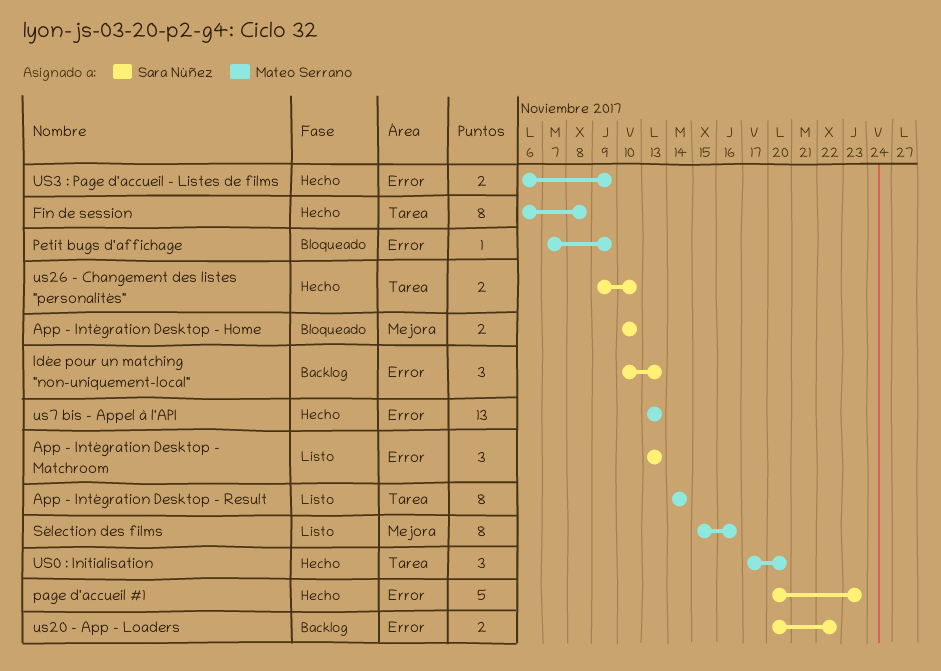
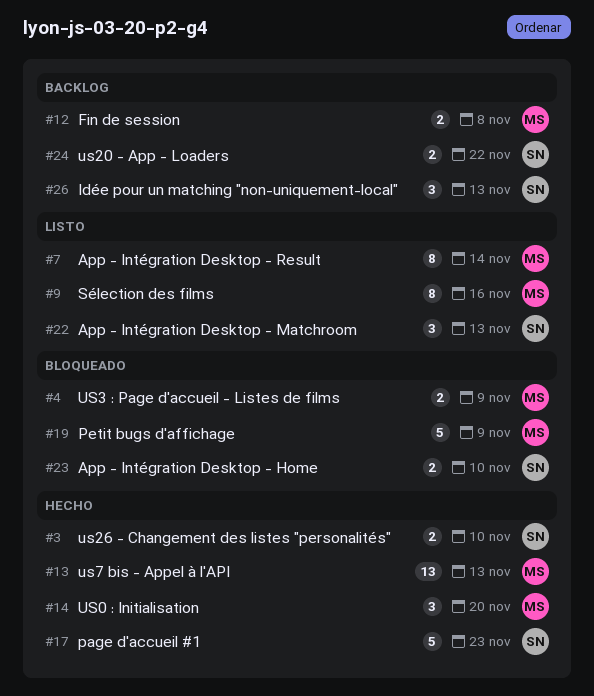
Fin de session, status: Hecho -> Backlog
Fin de session, estimate: 8 -> 2
Petit bugs d'affichage, estimate: 1 -> 5
US3 : Page d'accueil - Listes de films, status: Hecho -> Bloqueado

